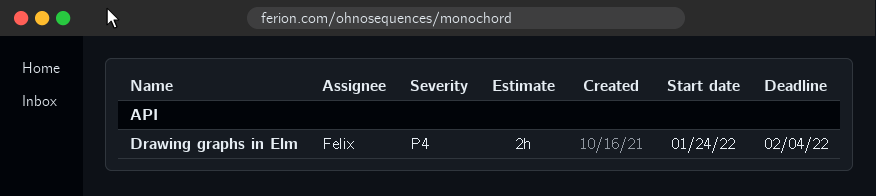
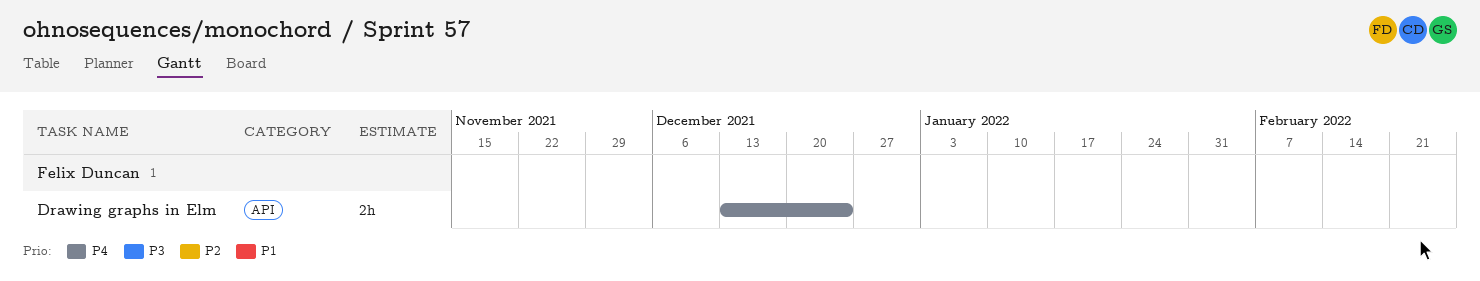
Drawing graphs in Elm, start: Jan 24 -> Dec 13
Drawing graphs in Elm, due: Feb 4 -> Dec 24

